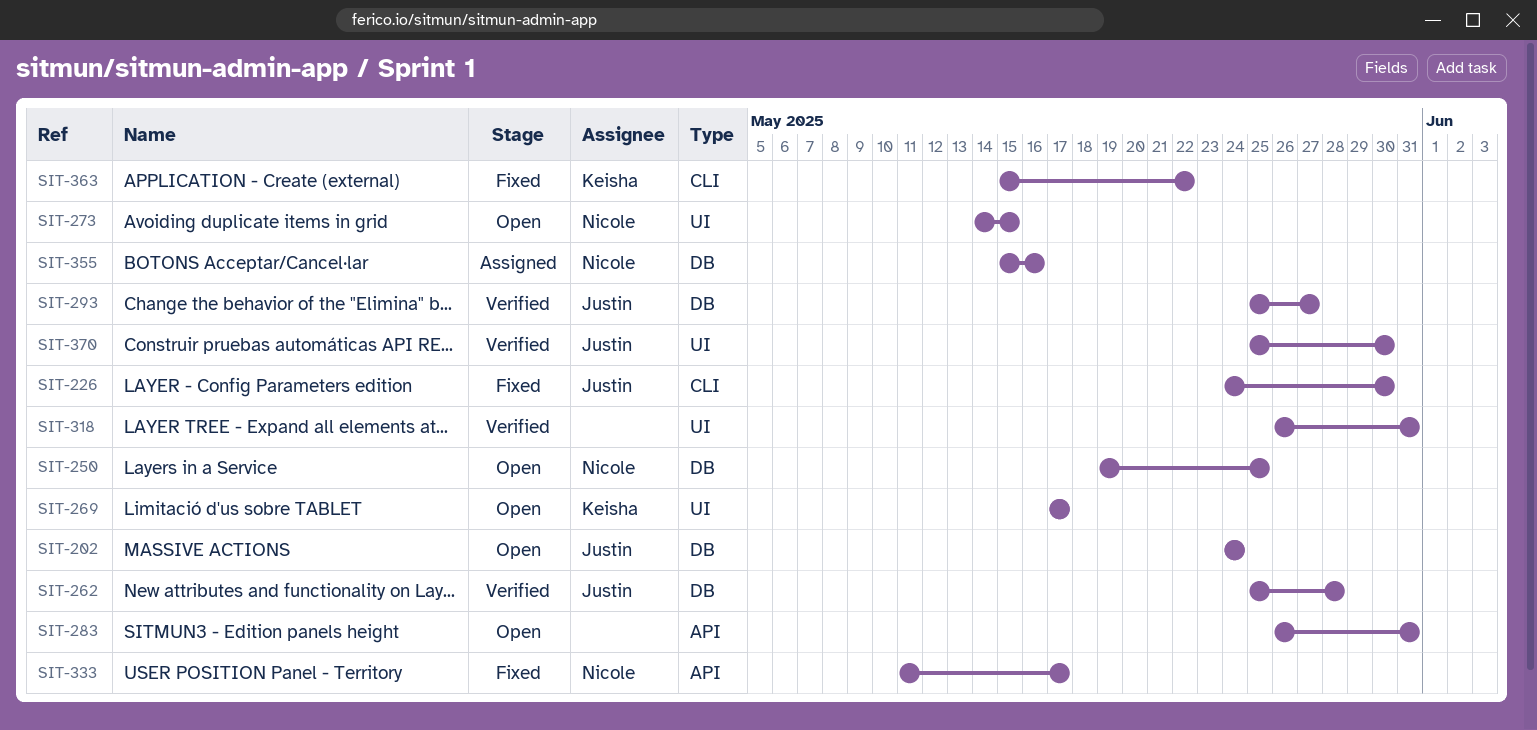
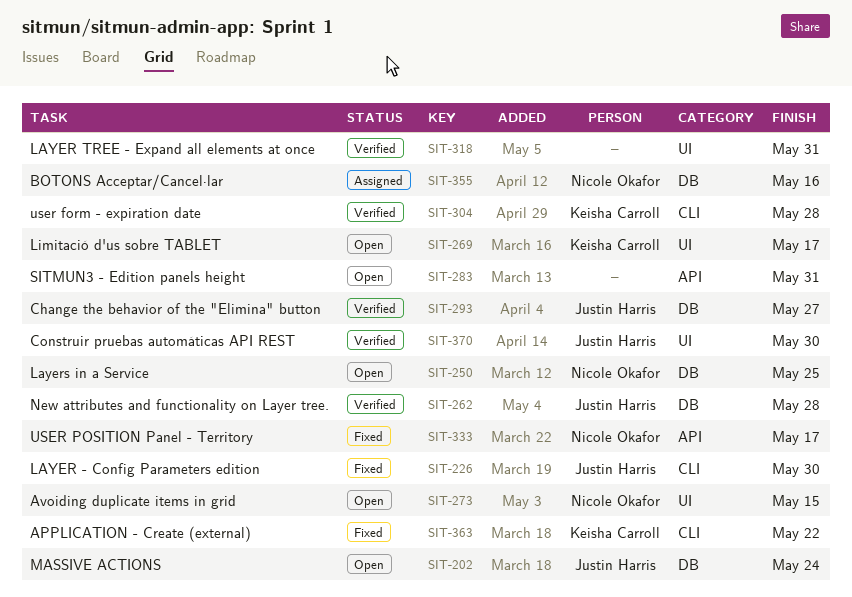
SIT-304: none -> present

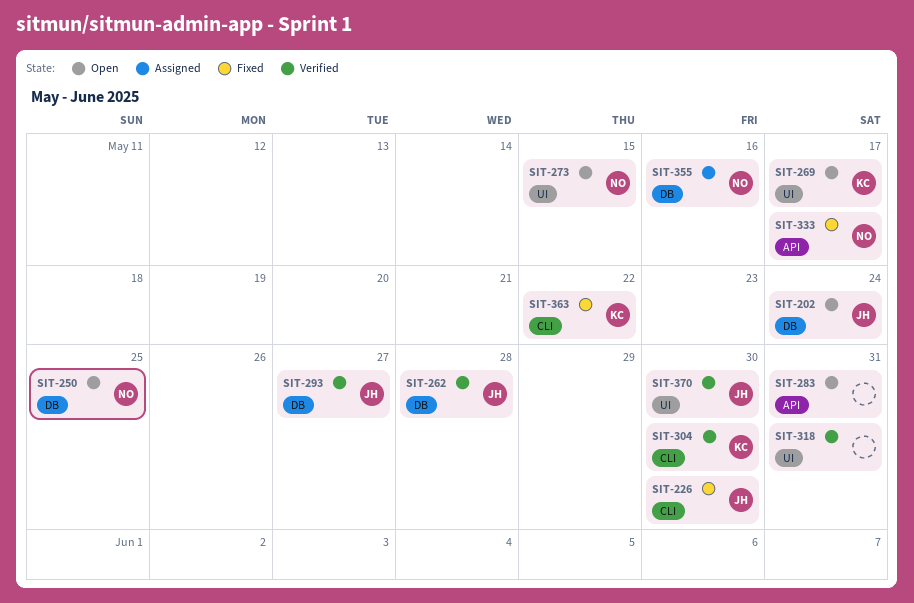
SIT-304, due: May 28 -> May 30

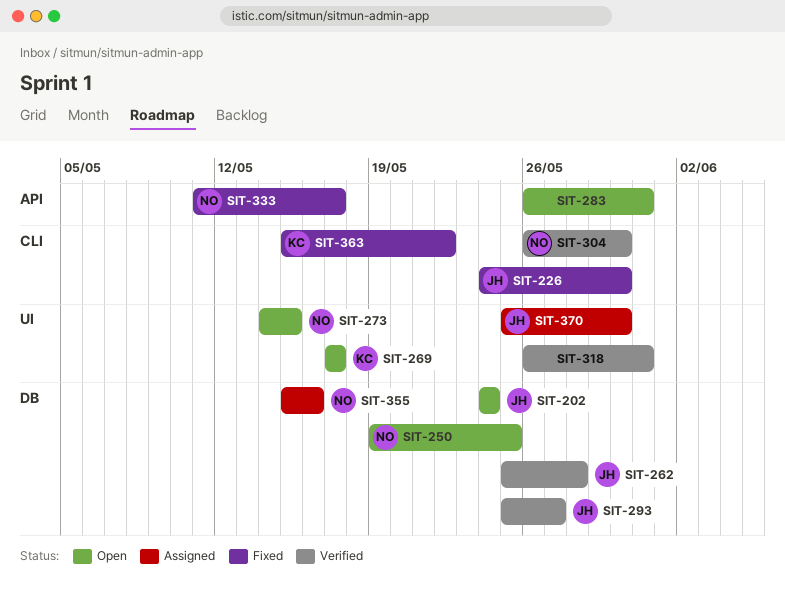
SIT-304, owner: KC -> NO
SIT-370, status: Verified -> Assigned

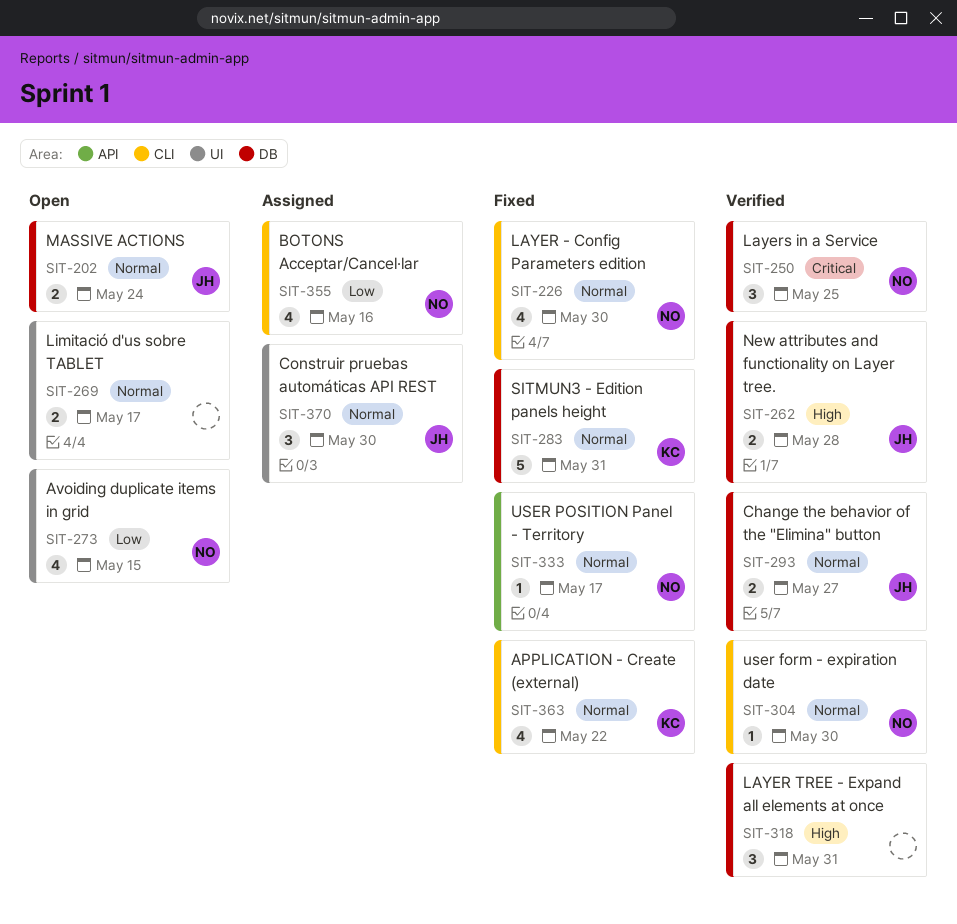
SIT-226, owner: JH -> NO
SIT-250, status: Open -> Verified
SIT-269, owner: KC -> none
SIT-283, status: Open -> Fixed
SIT-283, owner: none -> KC
SIT-283, label: API -> DB
SIT-318, label: UI -> DB
SIT-355, label: DB -> CLI

